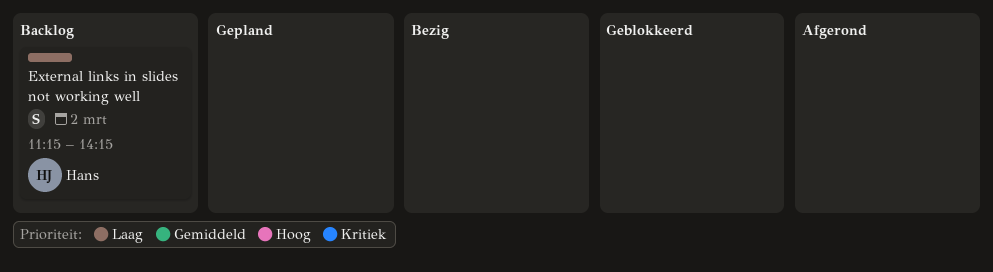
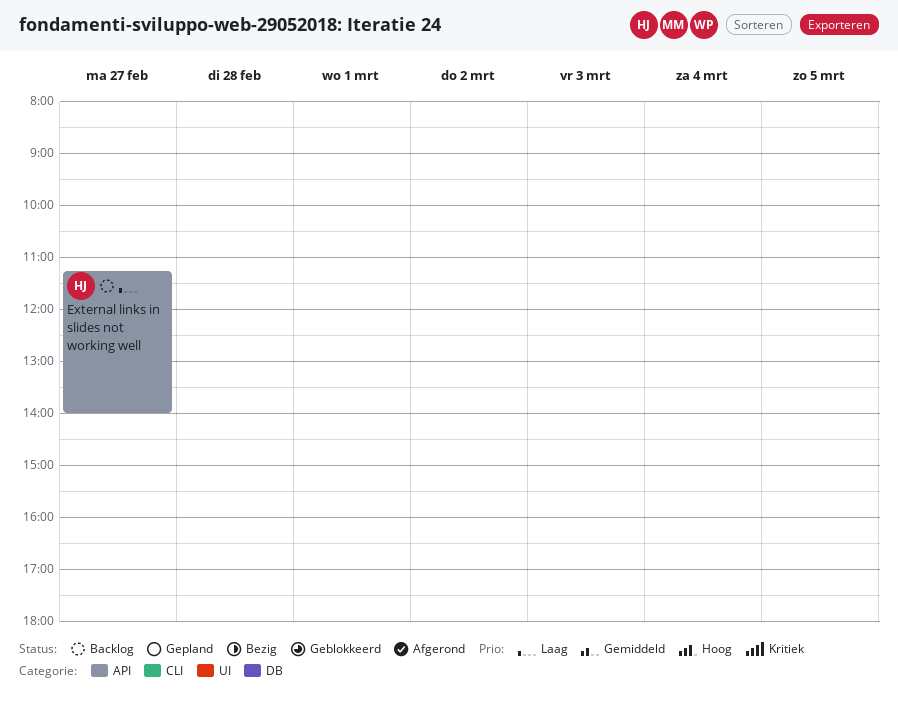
External links in slides not working well, day: Mar 2 -> Feb 27
External links in slides not working well, ends: 14:15 -> 14:00

